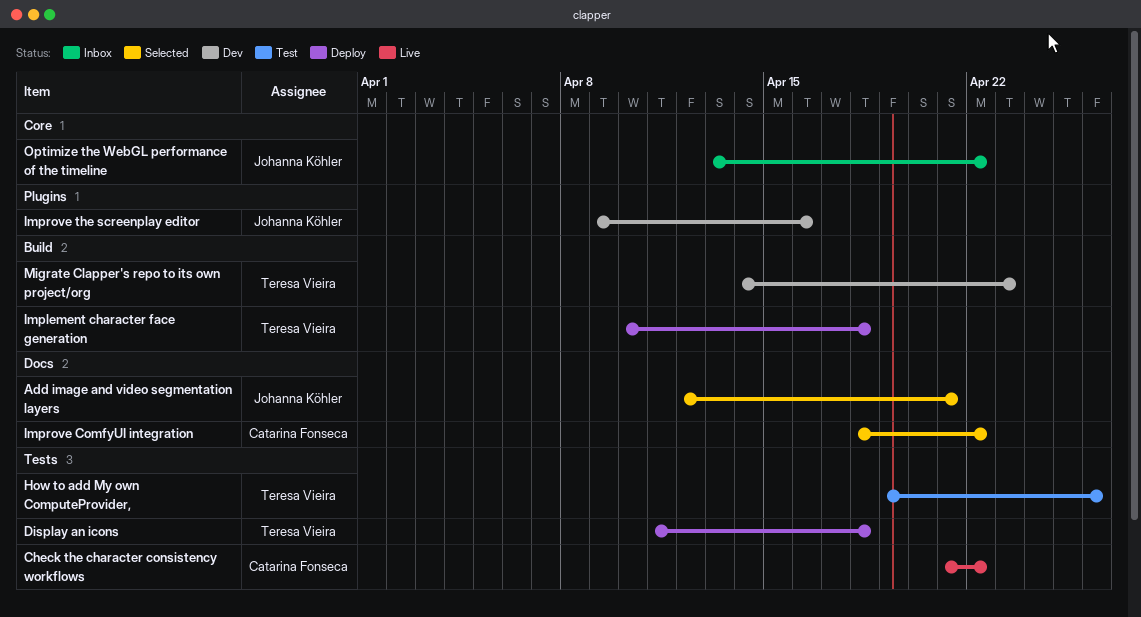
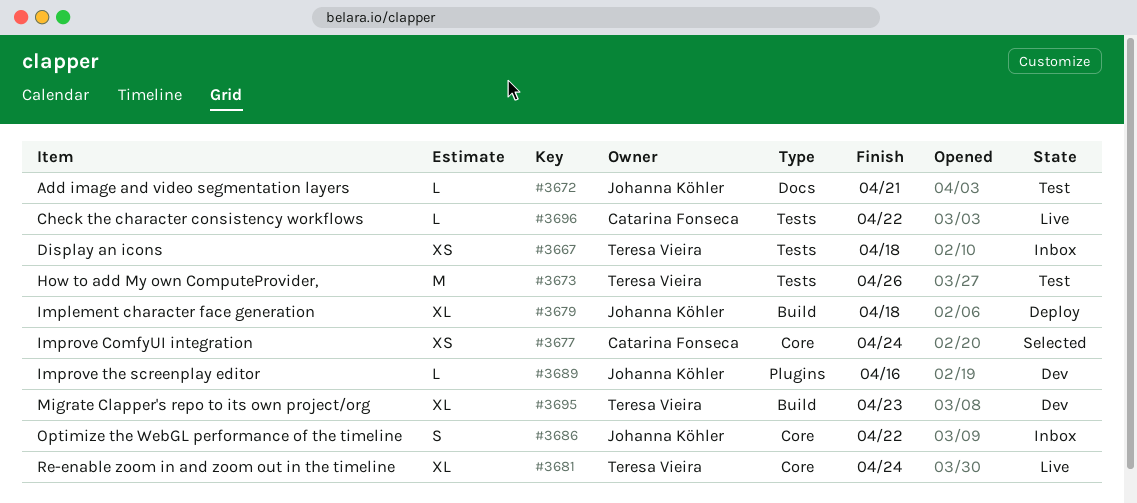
Add image and video segmentation layers, status: Selected -> Test
Display an icons, status: Deploy -> Inbox
Implement character face generation, owner: Teresa Vieira -> Johanna Köhler
Improve ComfyUI integration, label: Docs -> Core
Improve ComfyUI integration, due: Apr 22 -> Apr 24
Re-enable zoom in and zoom out in the timeline: none -> present

